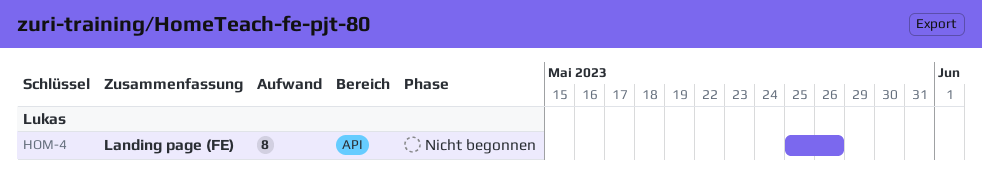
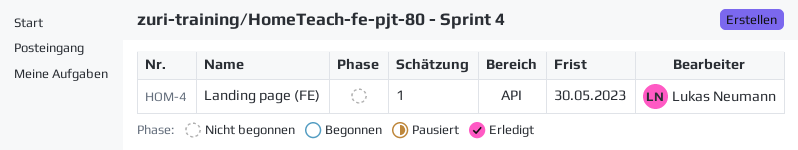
HOM-4, estimate: 8 -> 1
HOM-4, due: May 26 -> May 30

